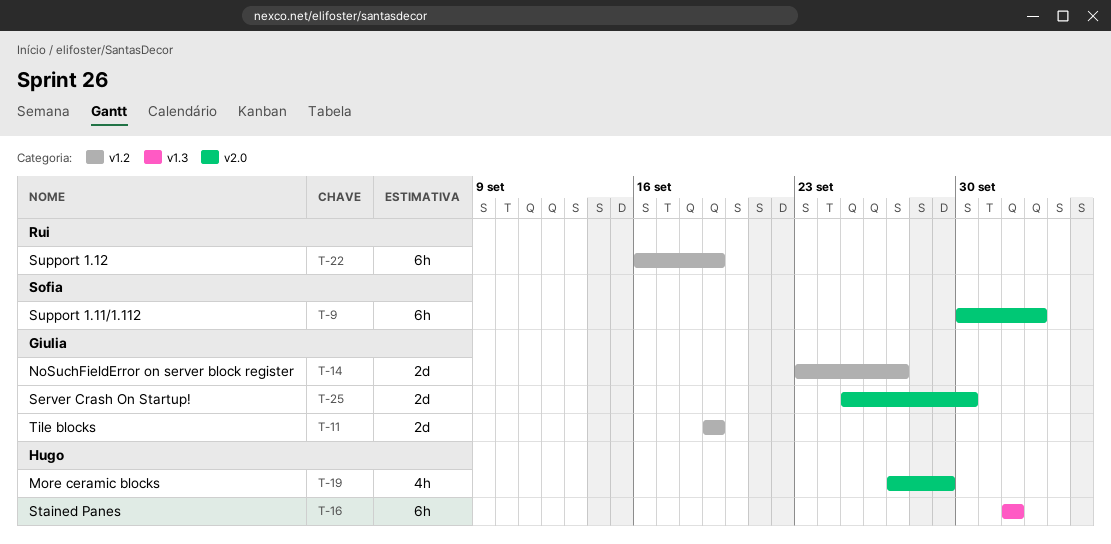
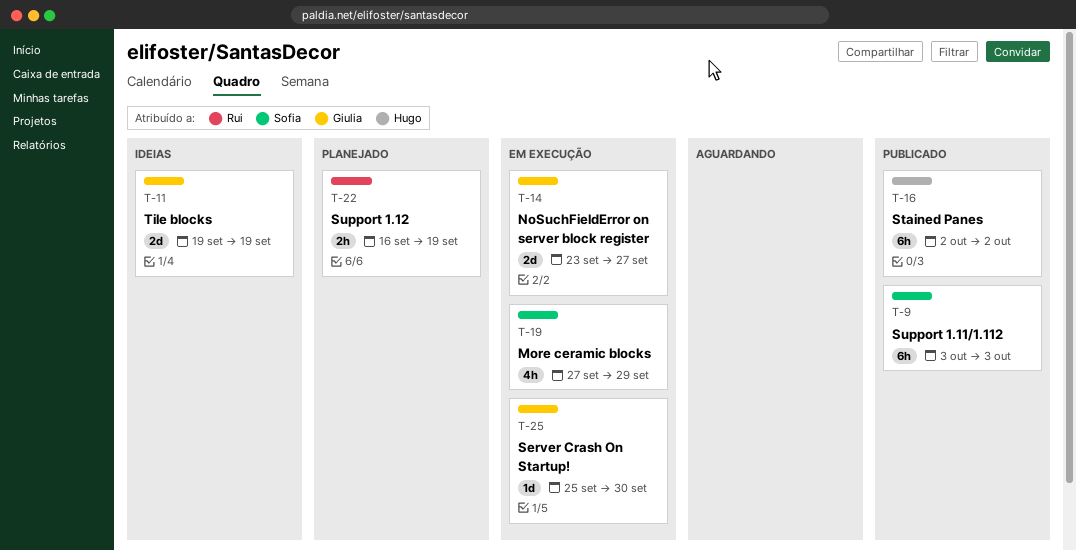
T-9, start: Sep 30 -> Oct 3
T-19, owner: Hugo -> Sofia
T-22, estimate: 6h -> 2h
T-25, estimate: 2d -> 1d

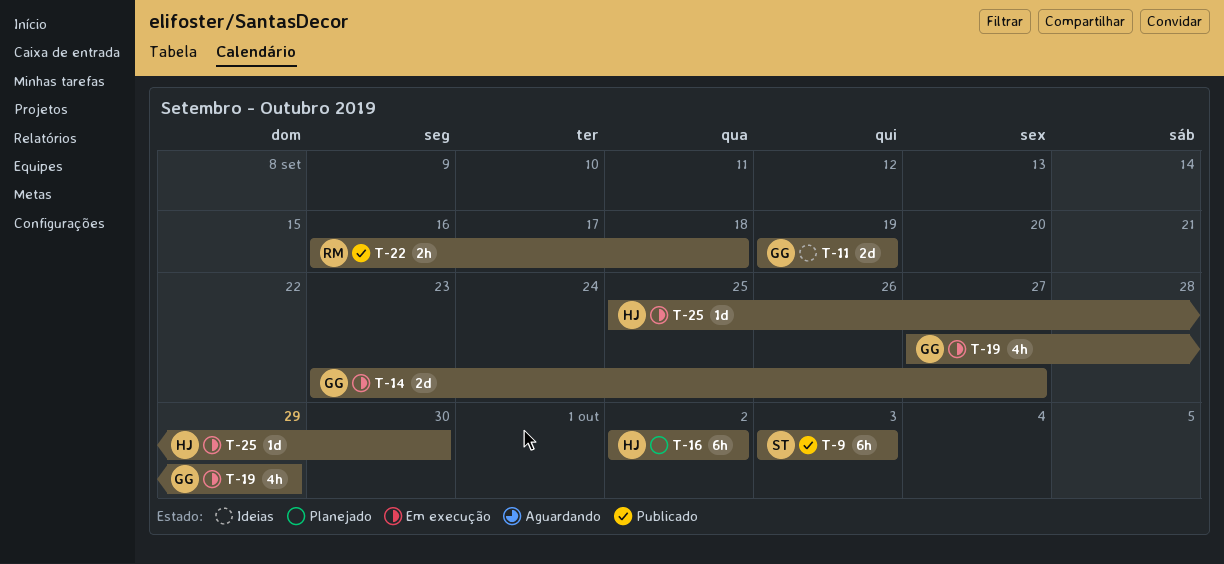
T-16, status: Publicado -> Planejado
T-19, owner: Sofia -> Giulia
T-22, status: Planejado -> Publicado
T-22, due: Sep 19 -> Sep 18
T-25, owner: Giulia -> Hugo

